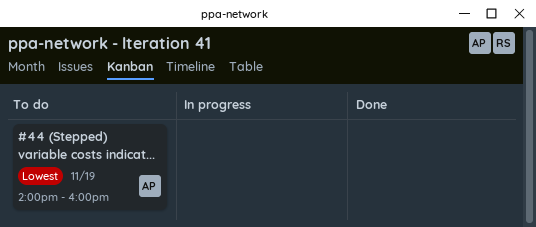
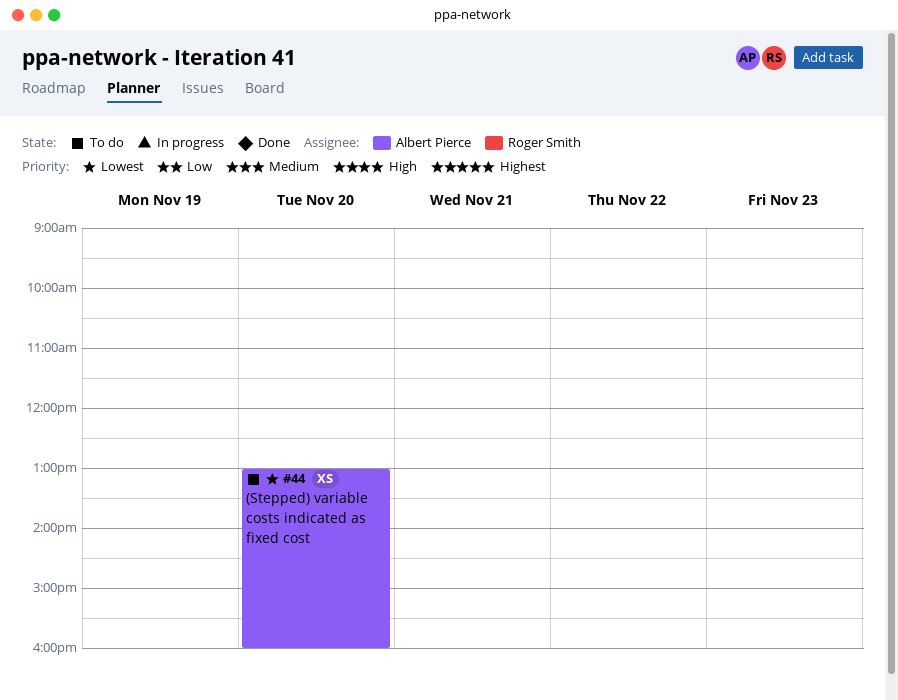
#44, day: Nov 19 -> Nov 20
#44, begins: 14:00 -> 13:00

